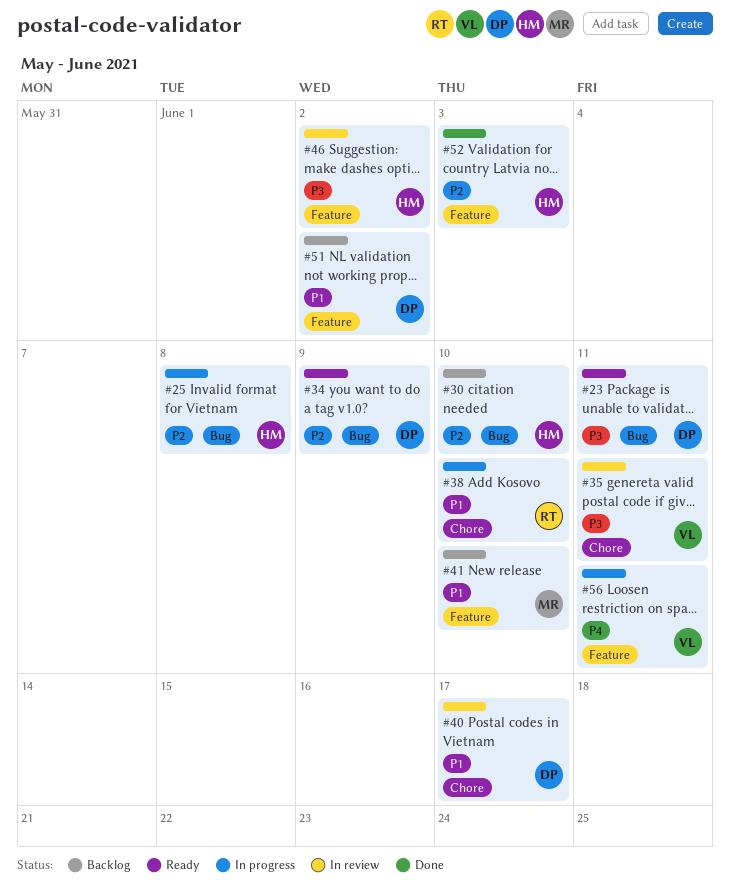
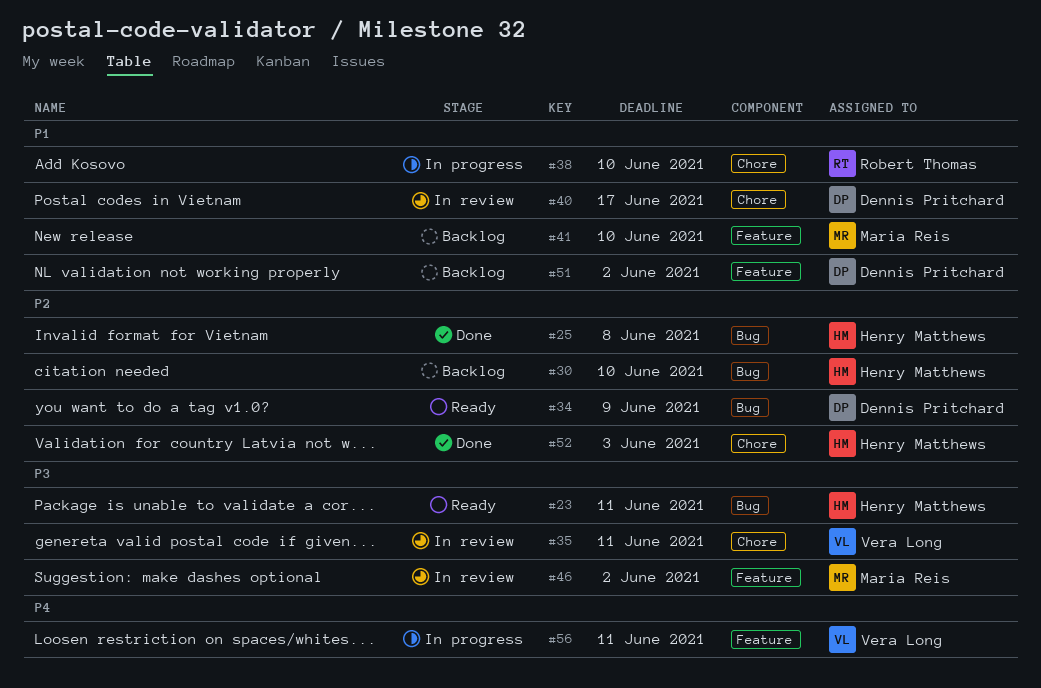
#23, owner: Dennis Pritchard -> Henry Matthews
#25, status: In progress -> Done
#46, owner: Henry Matthews -> Maria Reis
#52, label: Feature -> Chore

